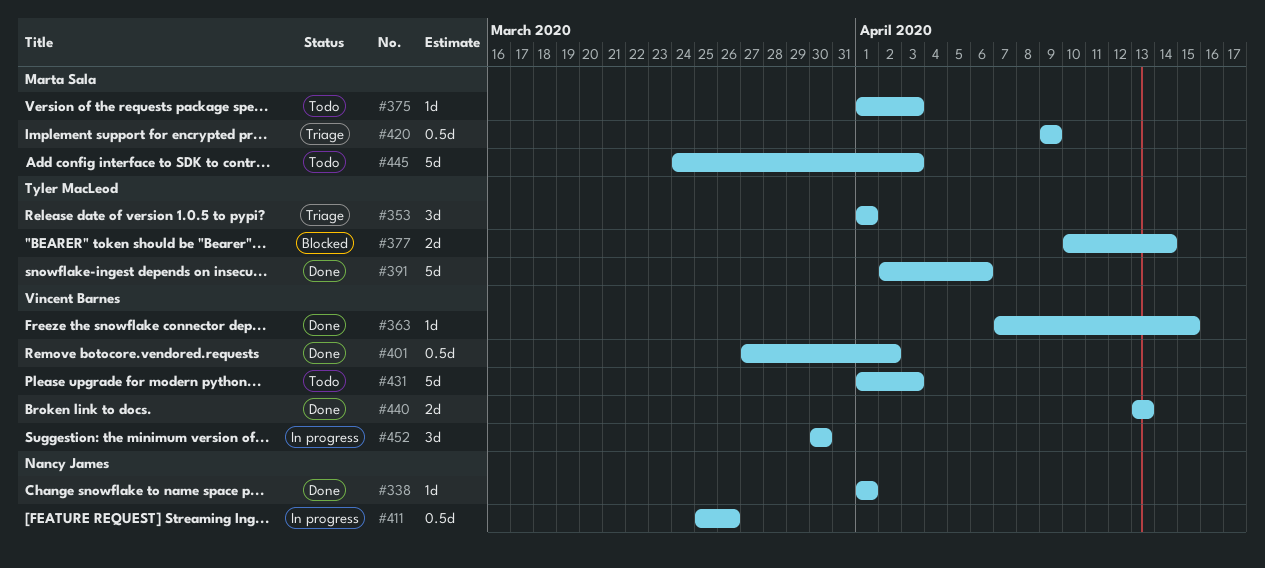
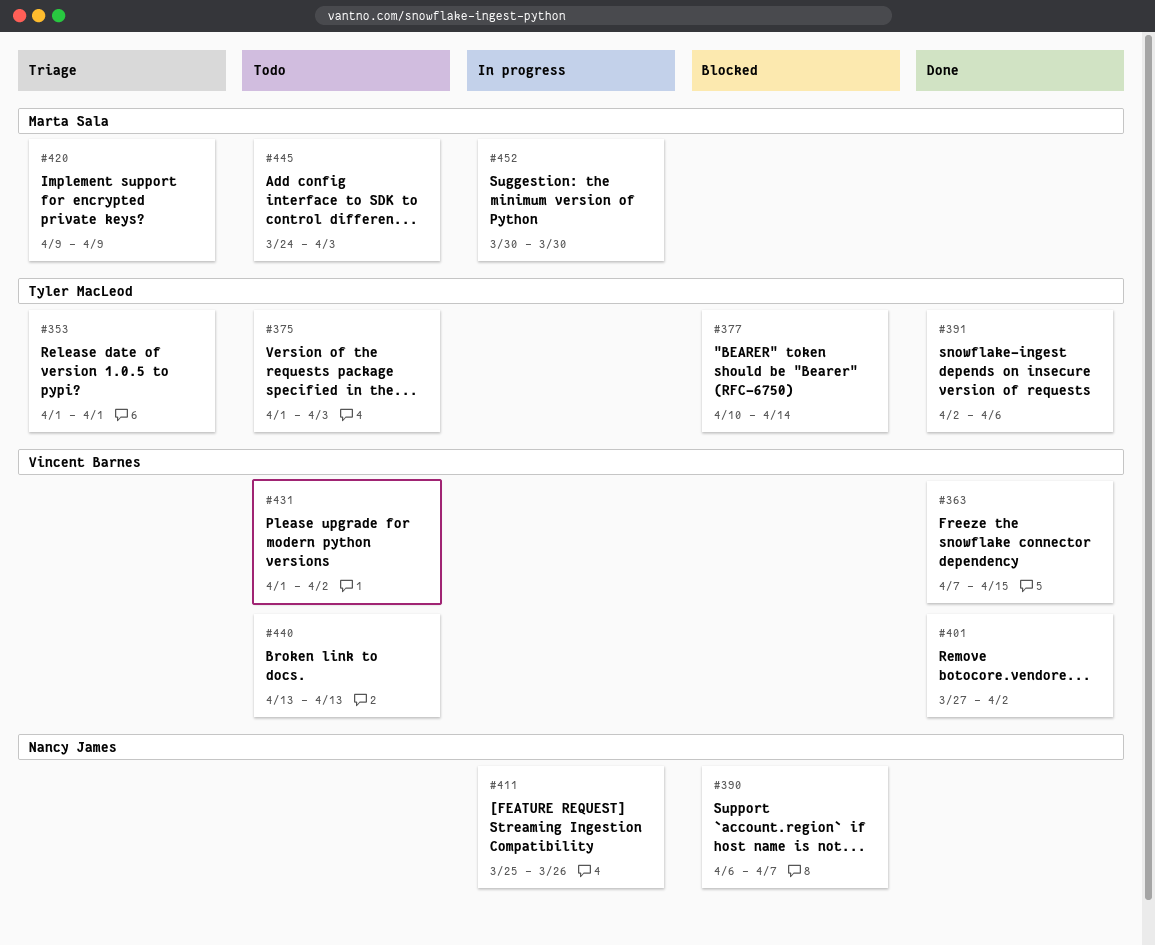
#338: present -> none
#375, owner: Marta Sala -> Tyler MacLeod
#390: none -> present
#431, due: Apr 3 -> Apr 2
#440, status: Done -> Todo
#452, owner: Vincent Barnes -> Marta Sala

